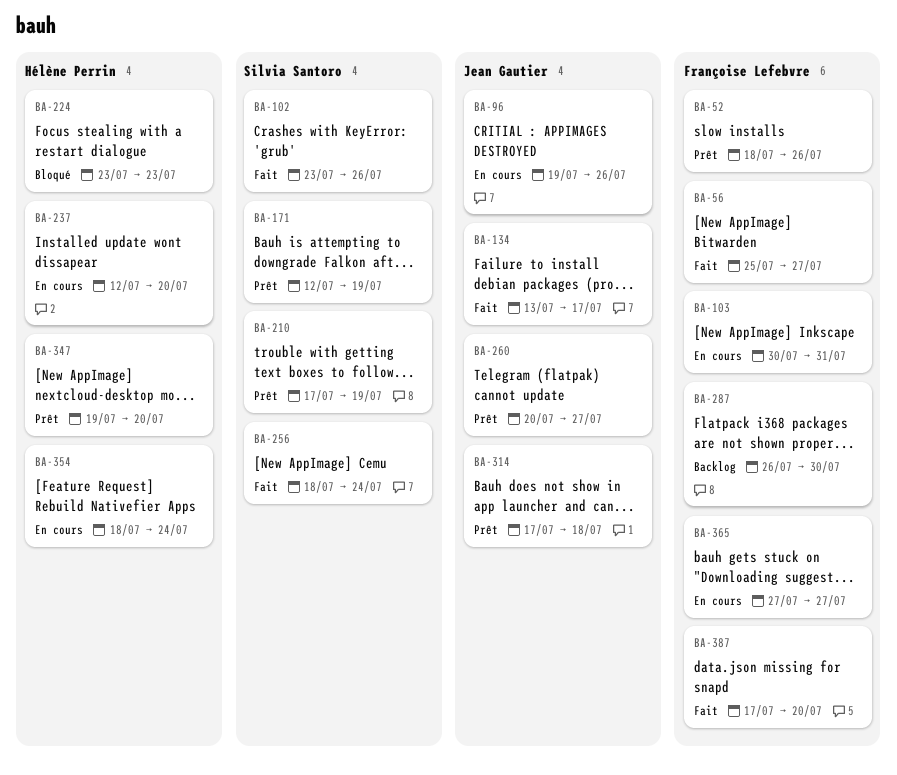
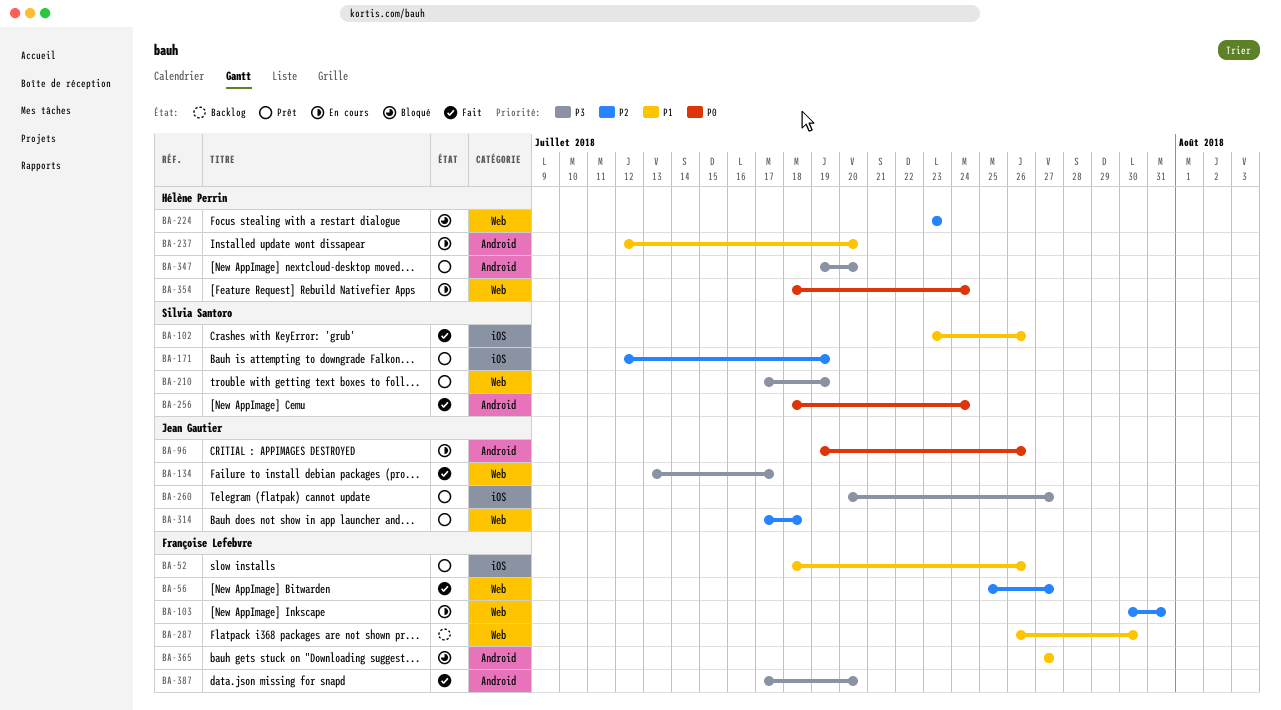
BA-365, status: En cours -> Bloqué

